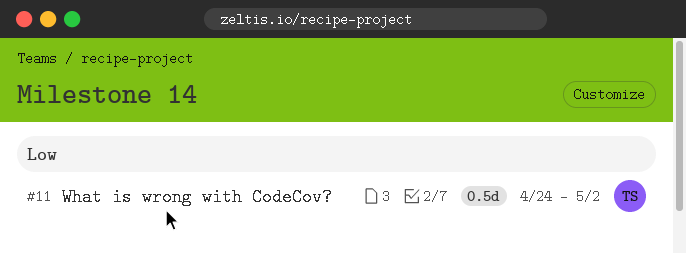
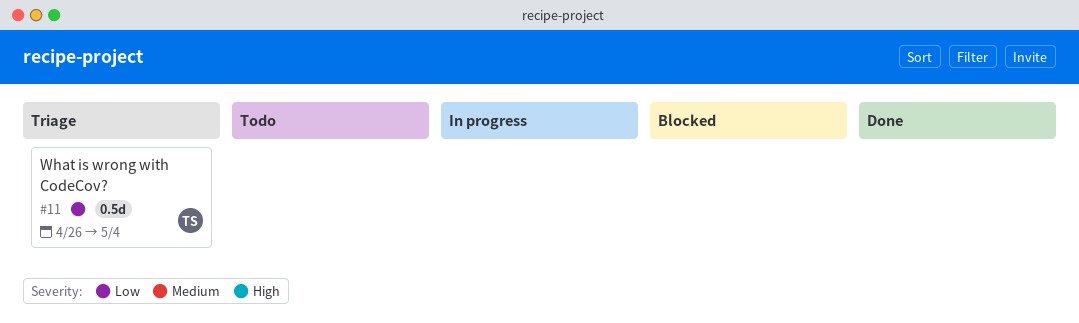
#11, start: Apr 24 -> Apr 26
#11, due: May 2 -> May 4

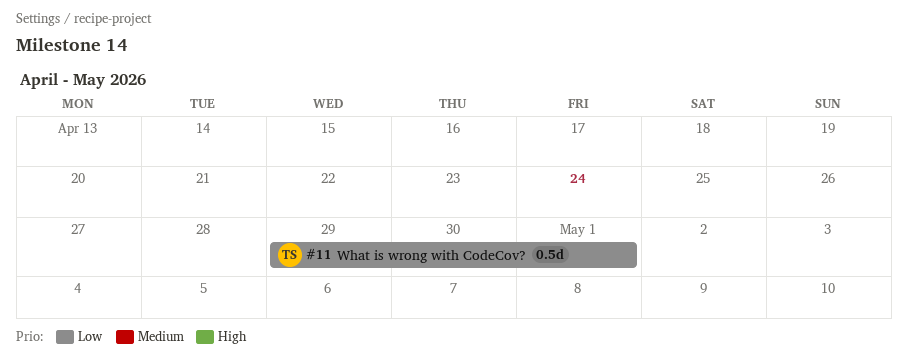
#11, start: Apr 26 -> Apr 29
#11, due: May 4 -> May 1

